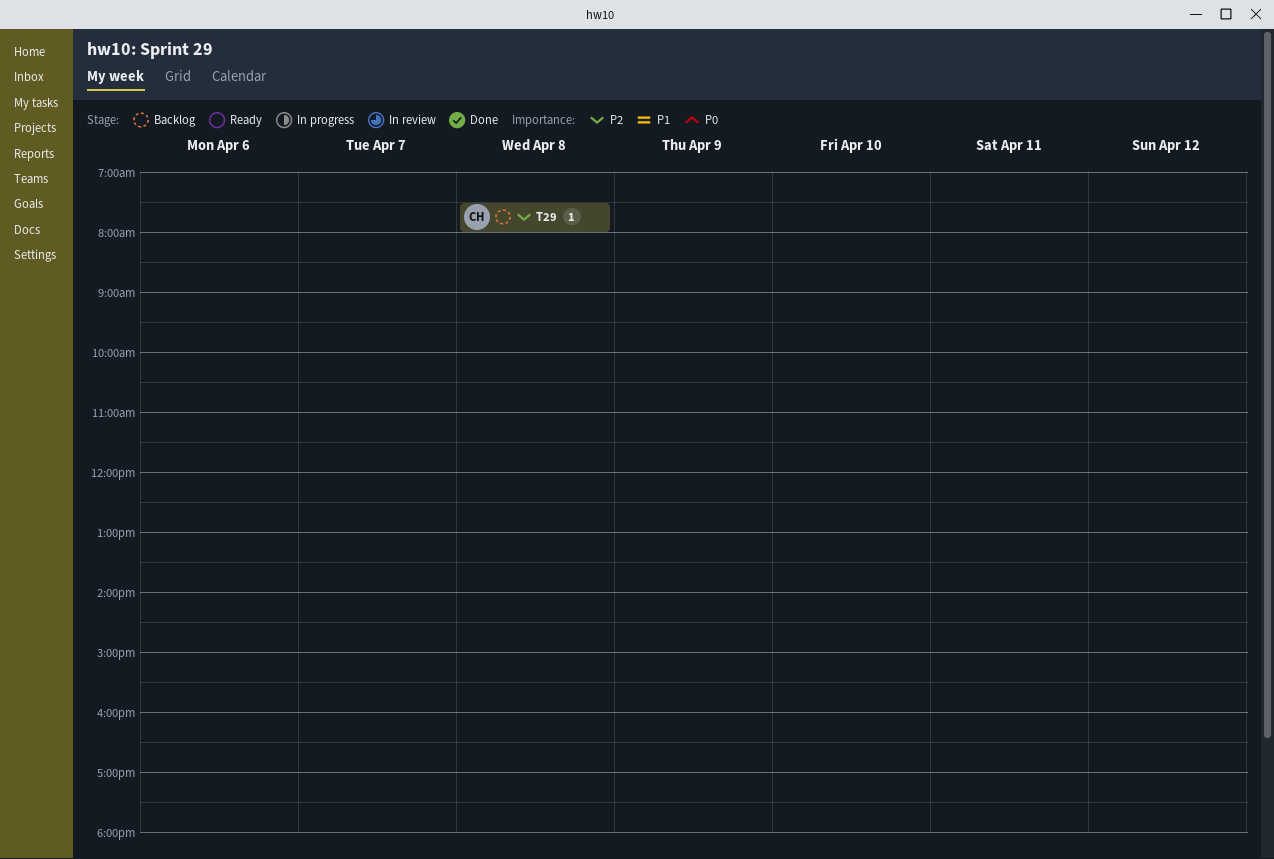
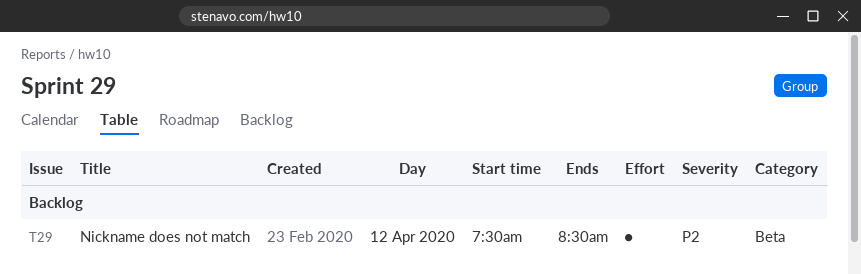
T29, day: Apr 8 -> Apr 12
T29, ends: 08:00 -> 08:30

